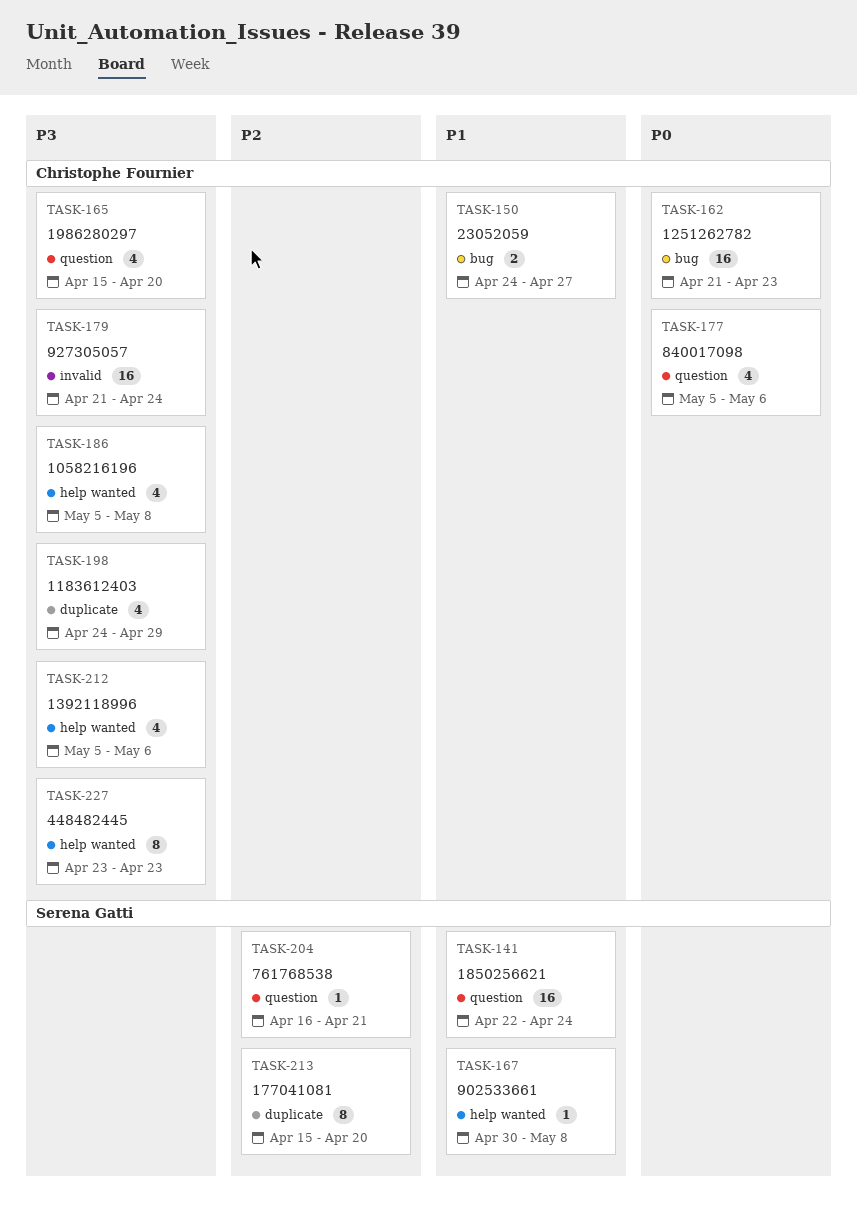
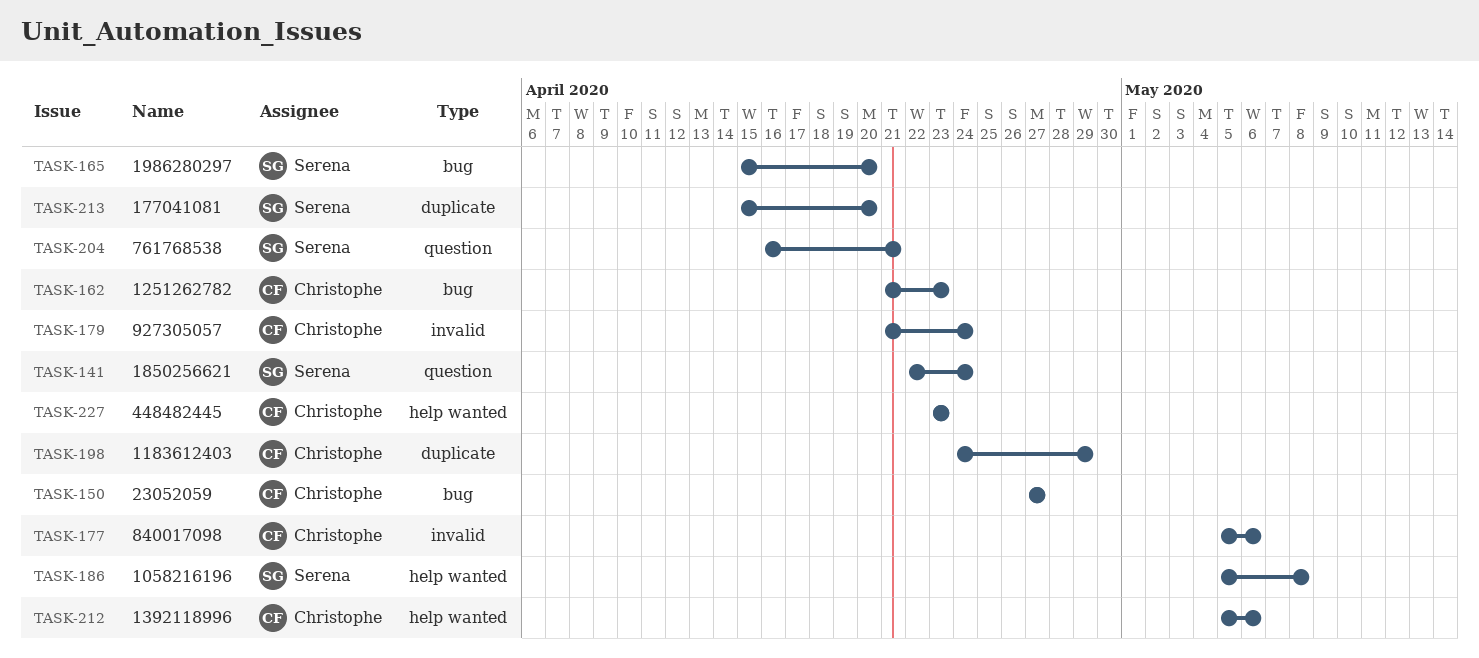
TASK-150, start: Apr 24 -> Apr 27
TASK-165, owner: Christophe Fournier -> Serena Gatti
TASK-165, label: question -> bug
TASK-167: present -> none
TASK-177, label: question -> invalid
TASK-186, owner: Christophe Fournier -> Serena Gatti

